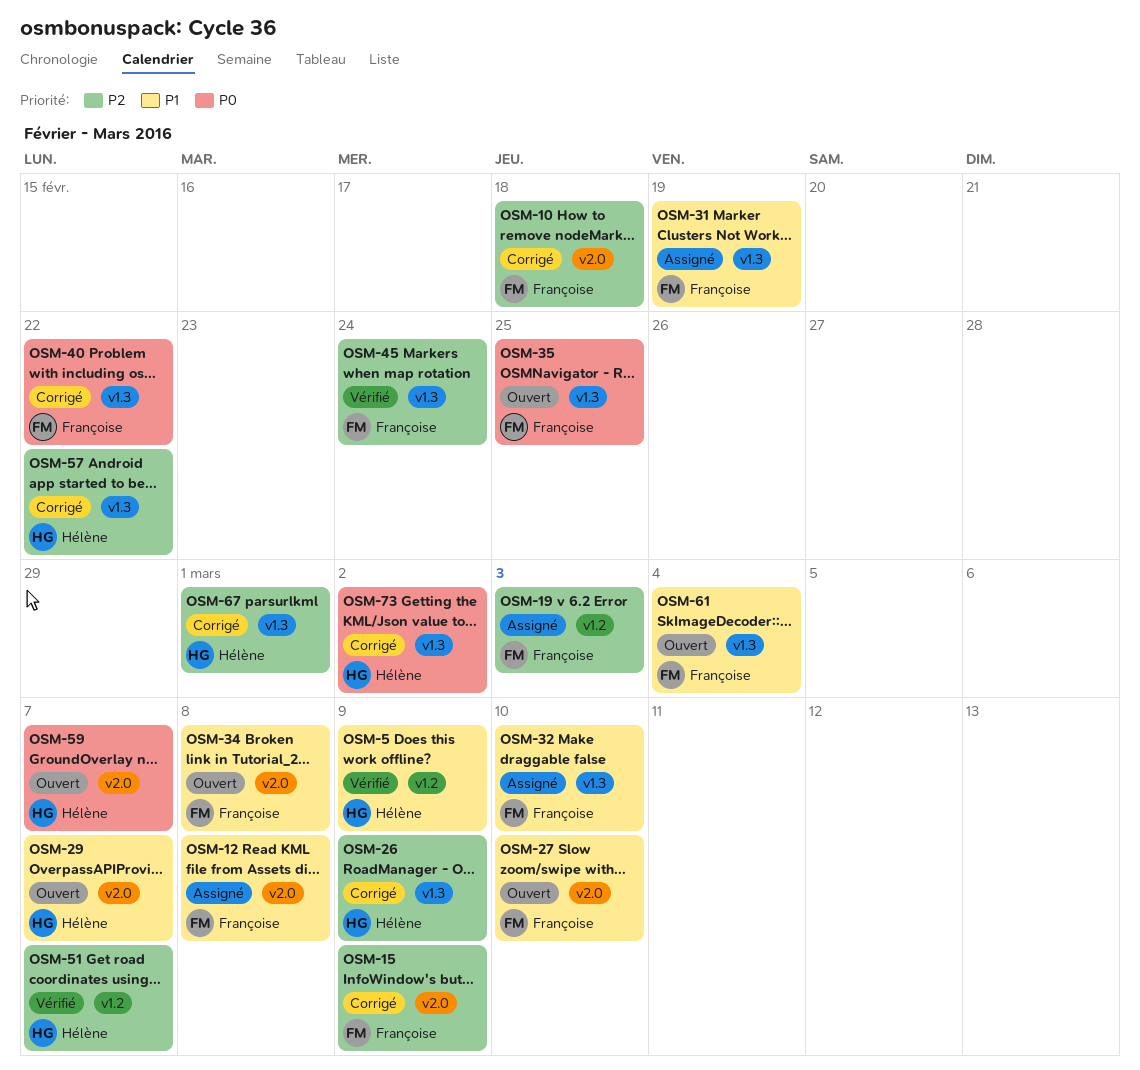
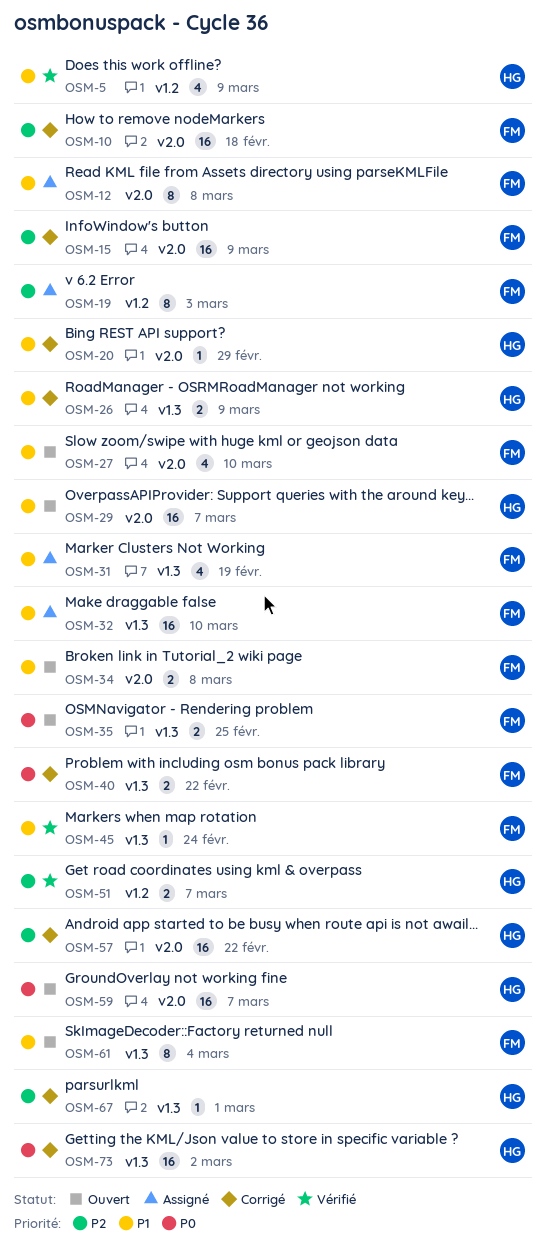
OSM-20: none -> present
OSM-26, priority: P2 -> P1
OSM-45, priority: P2 -> P1
OSM-57, label: v1.3 -> v2.0

